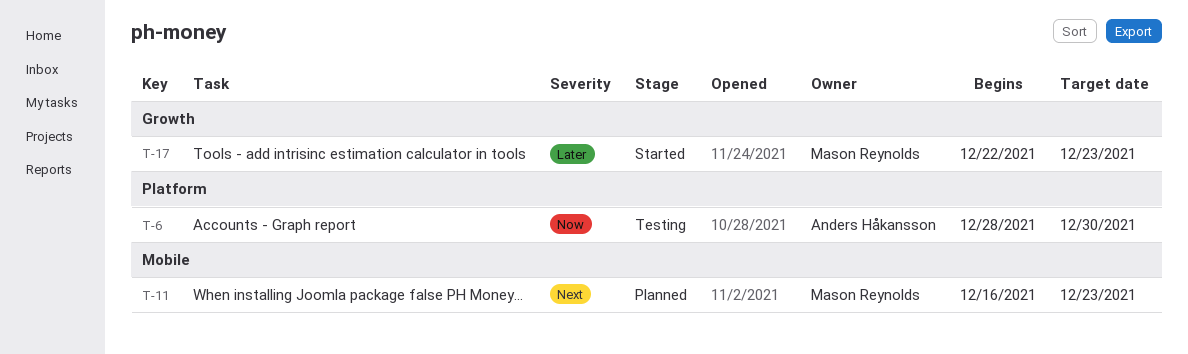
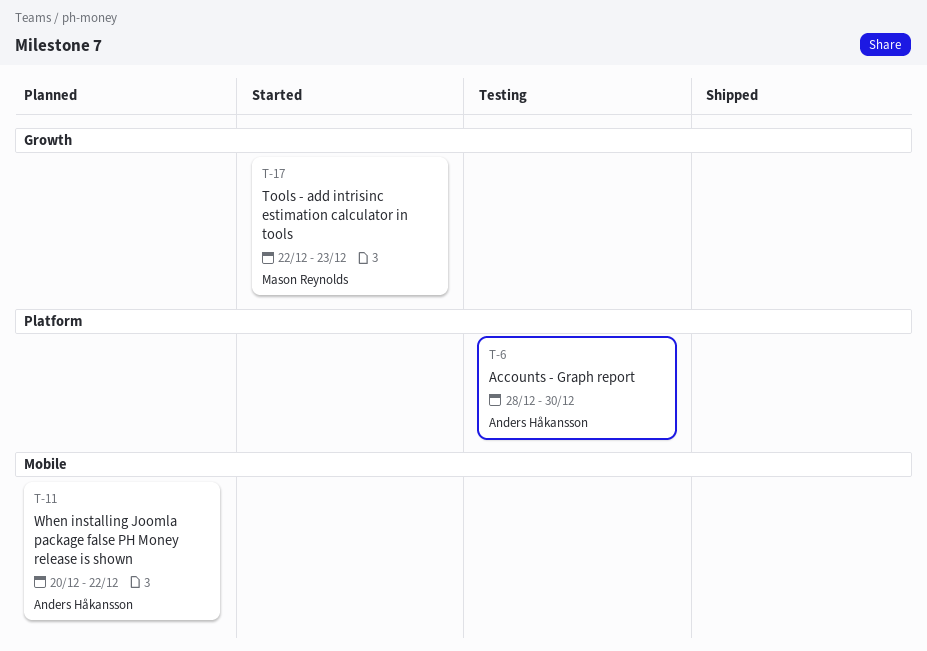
T-11, owner: Mason Reynolds -> Anders Håkansson
T-11, start: Dec 16 -> Dec 20
T-11, due: Dec 23 -> Dec 22

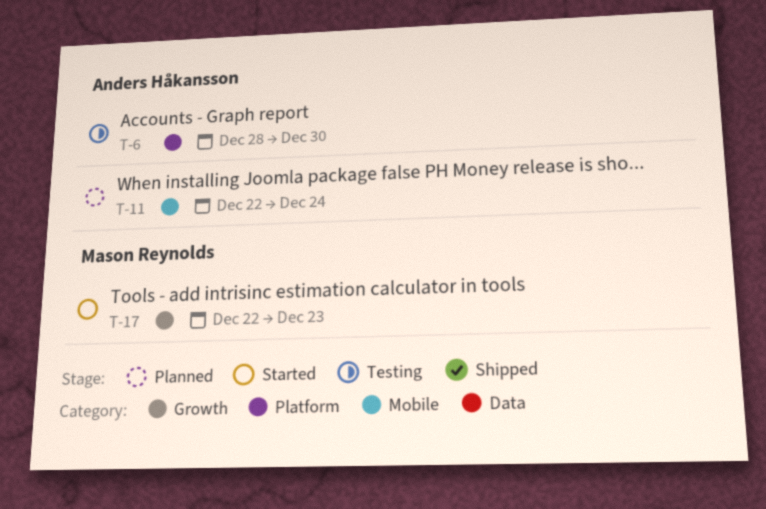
T-11, start: Dec 20 -> Dec 22
T-11, due: Dec 22 -> Dec 24

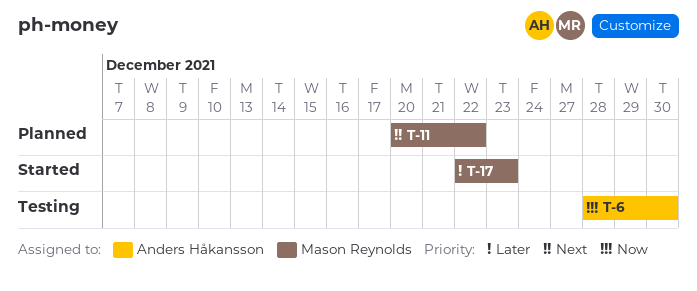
T-11, owner: Anders Håkansson -> Mason Reynolds
T-11, start: Dec 22 -> Dec 20
T-11, due: Dec 24 -> Dec 22

